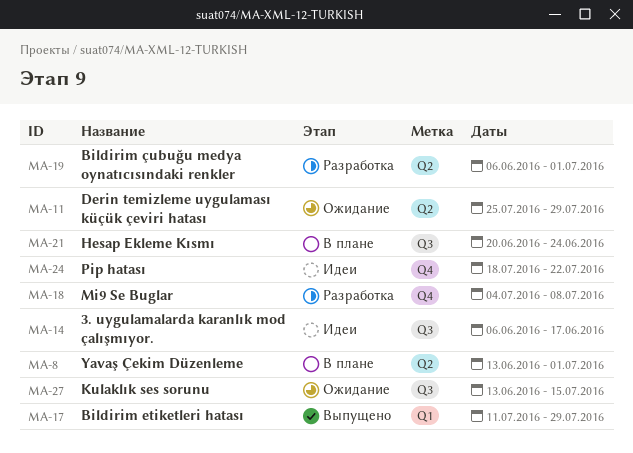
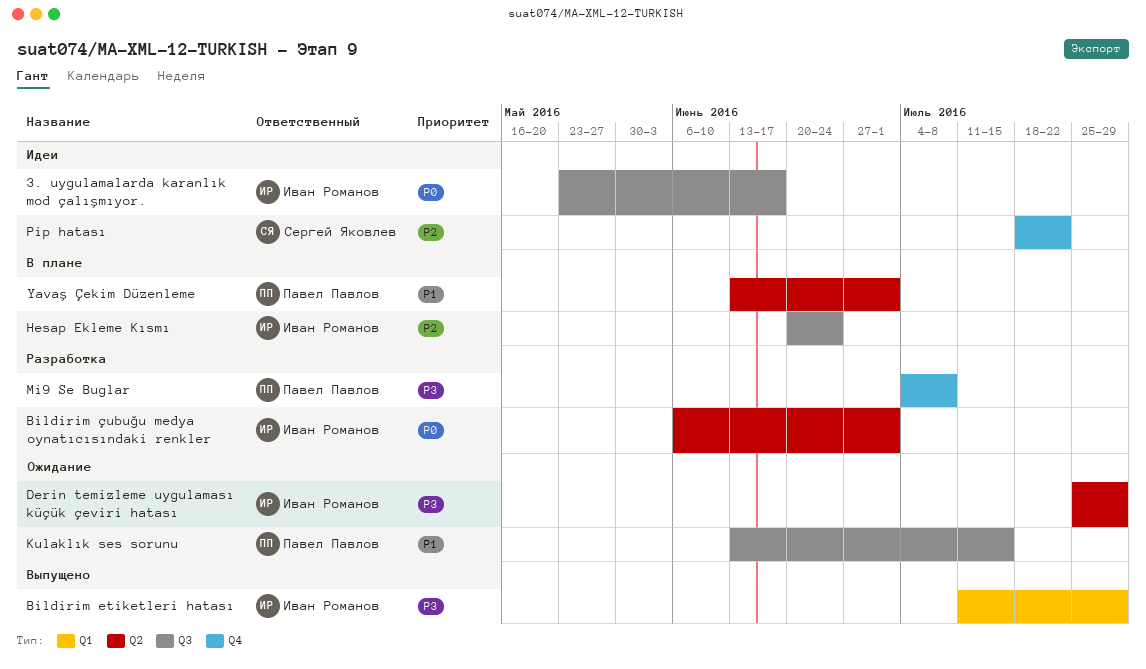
3. uygulamalarda karanlık mod çalışmıyor., start: Jun 6 -> May 23

